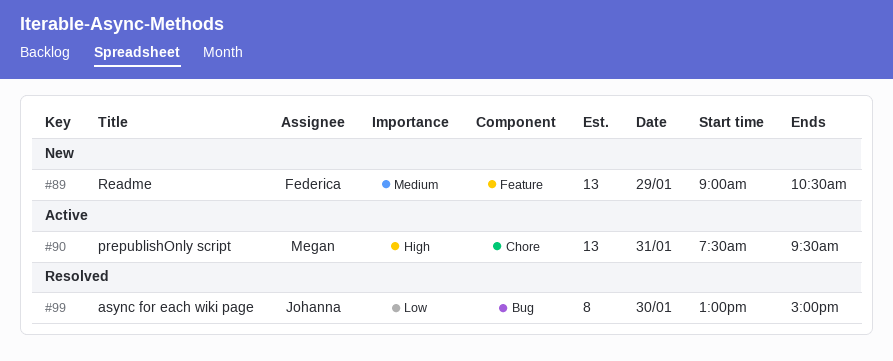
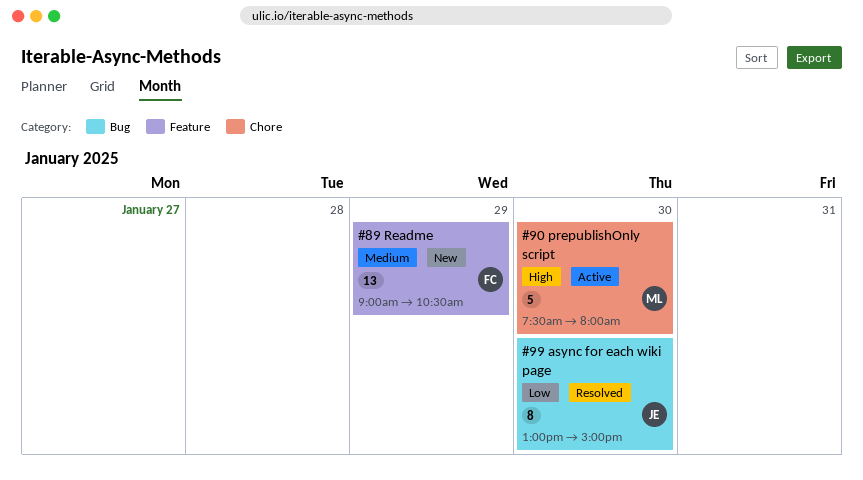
#90, estimate: 13 -> 5
#90, day: Jan 31 -> Jan 30
#90, ends: 09:30 -> 08:00

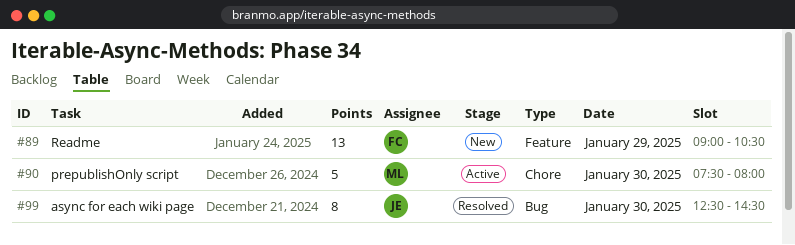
#99, begins: 13:00 -> 12:30
#99, ends: 15:00 -> 14:30

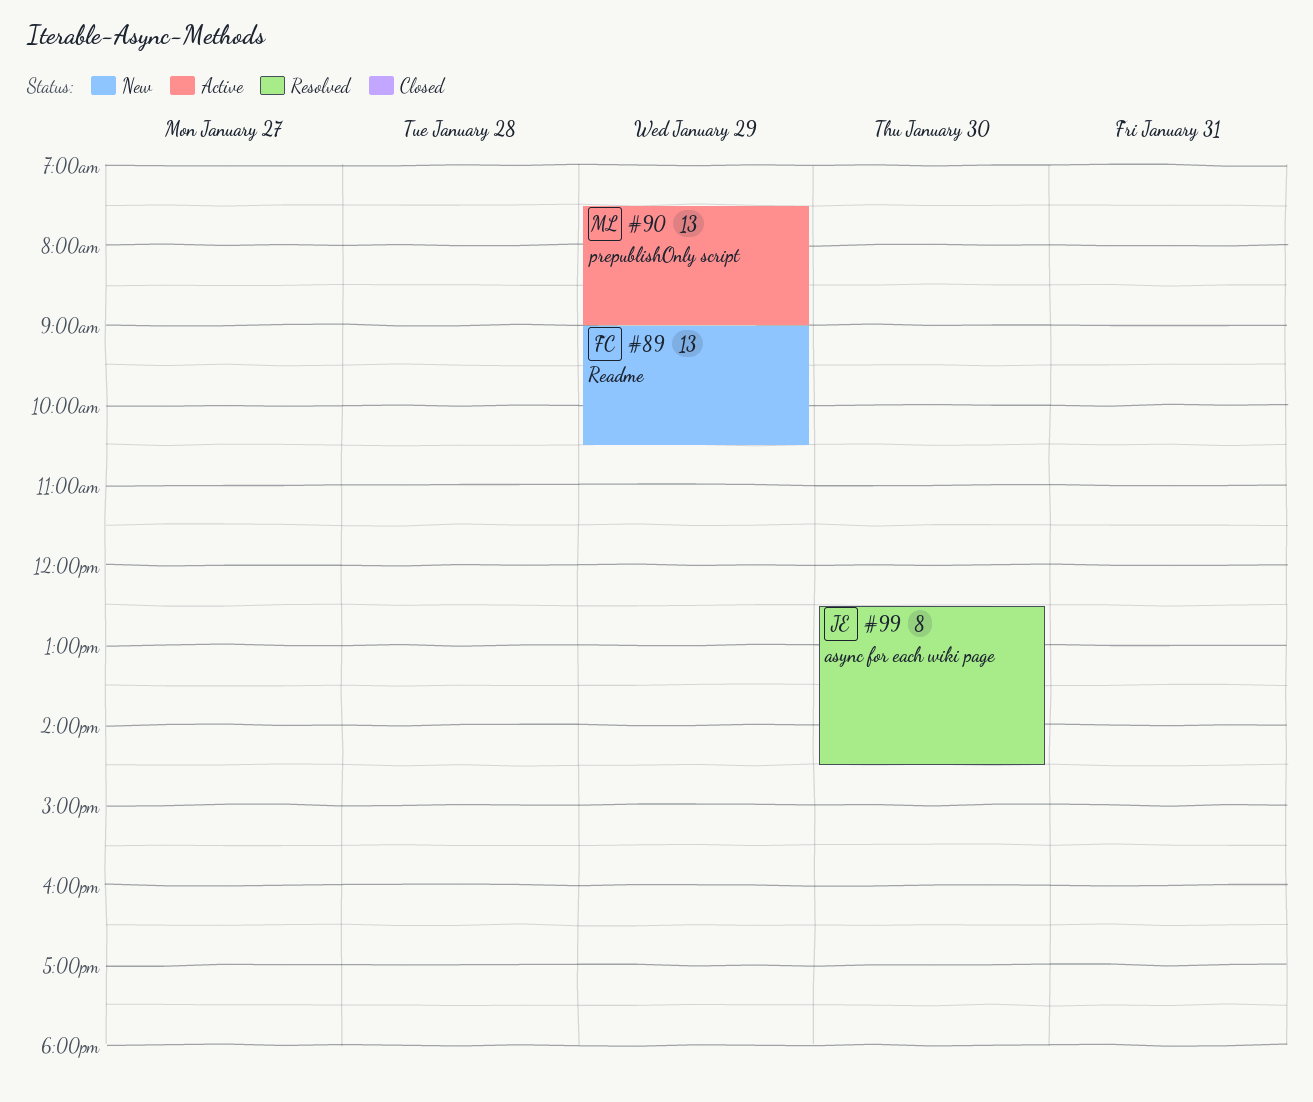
#90, estimate: 5 -> 13
#90, day: Jan 30 -> Jan 29
#90, ends: 08:00 -> 09:00

